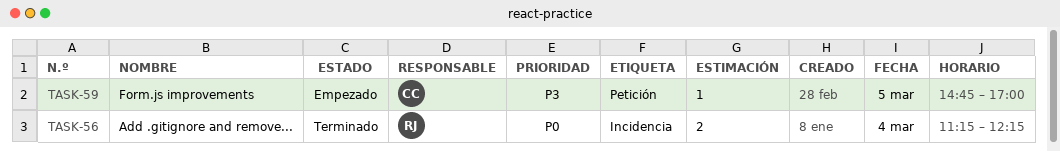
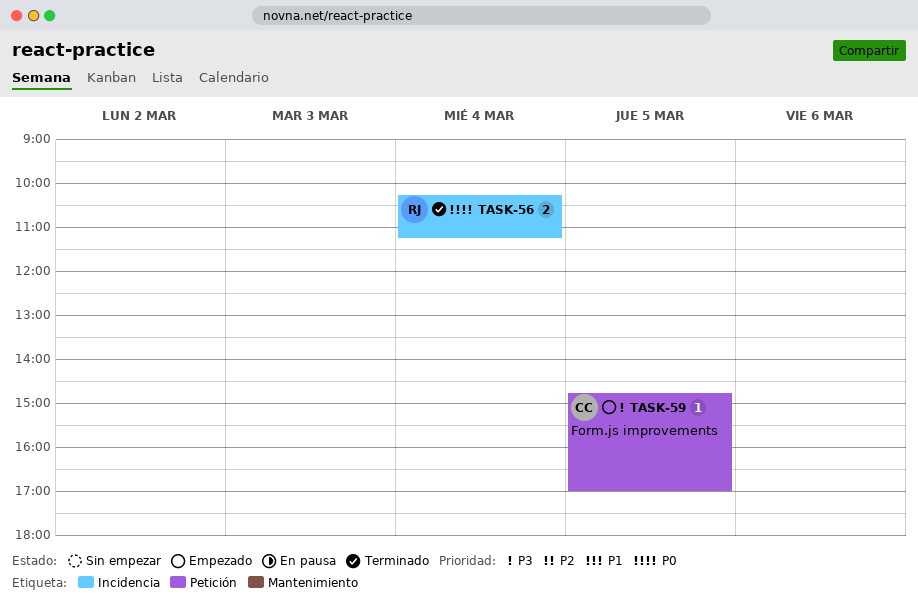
TASK-56, begins: 11:15 -> 10:15
TASK-56, ends: 12:15 -> 11:15

